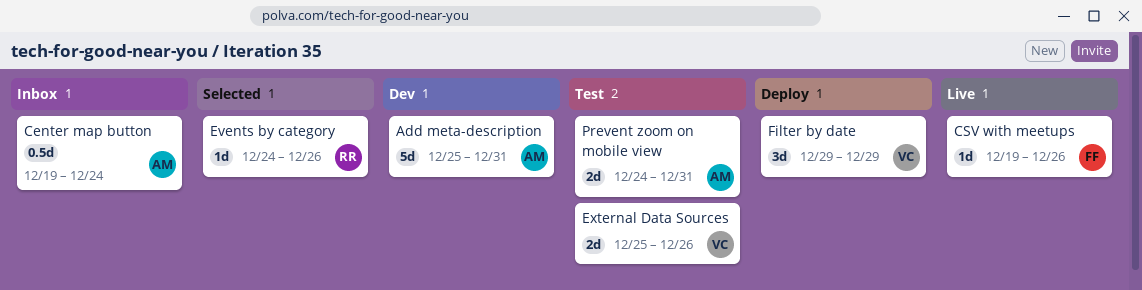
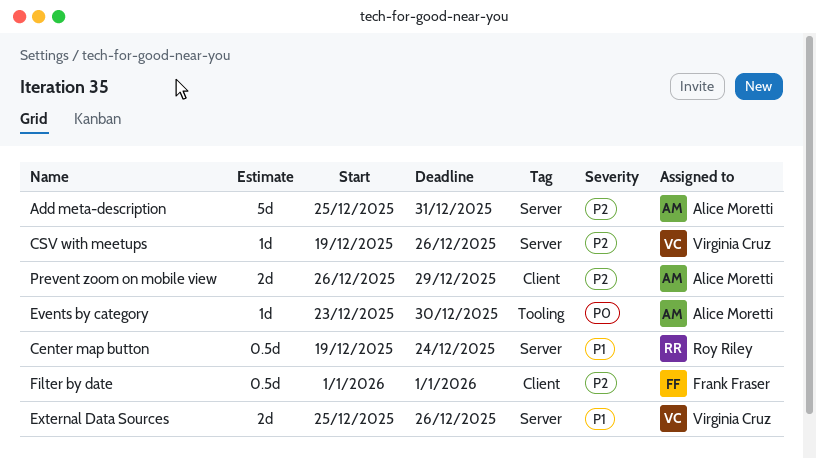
Center map button, owner: Alice Moretti -> Roy Riley
CSV with meetups, owner: Frank Fraser -> Virginia Cruz
Events by category, owner: Roy Riley -> Alice Moretti
Events by category, start: Dec 24 -> Dec 23
Events by category, due: Dec 26 -> Dec 30
Filter by date, owner: Virginia Cruz -> Frank Fraser
Filter by date, estimate: 3d -> 0.5d
Filter by date, start: Dec 29 -> Jan 1
Filter by date, due: Dec 29 -> Jan 1
Prevent zoom on mobile view, start: Dec 24 -> Dec 26
Prevent zoom on mobile view, due: Dec 31 -> Dec 29

